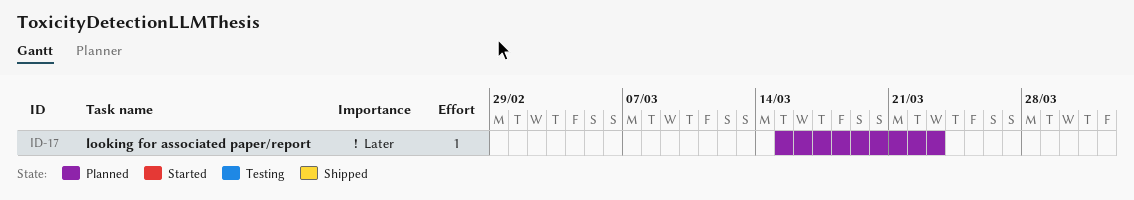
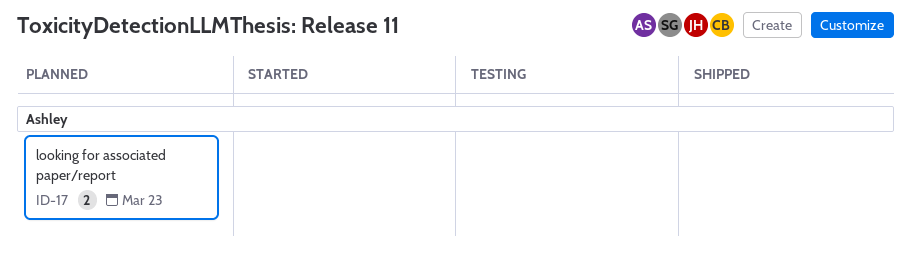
ID-17, estimate: 1 -> 2

